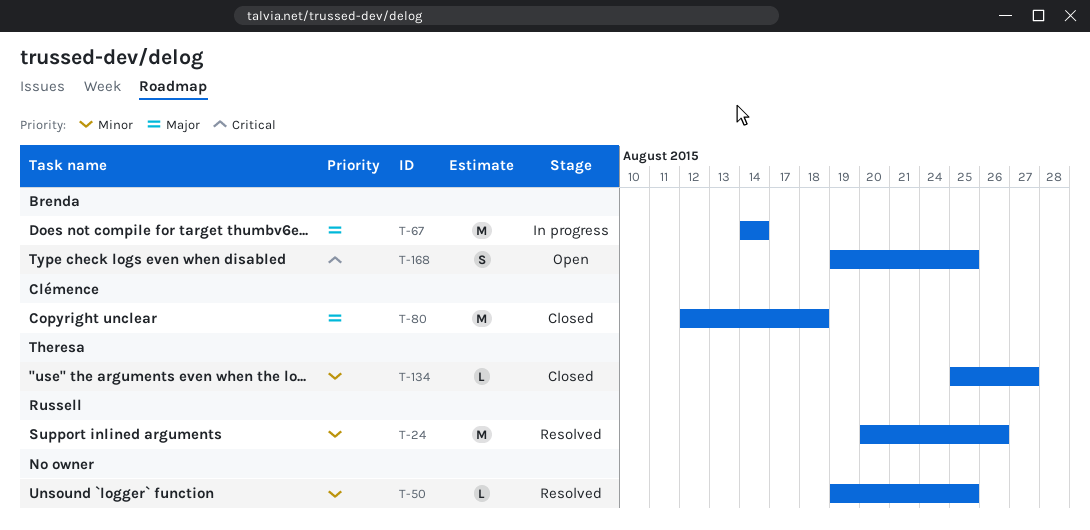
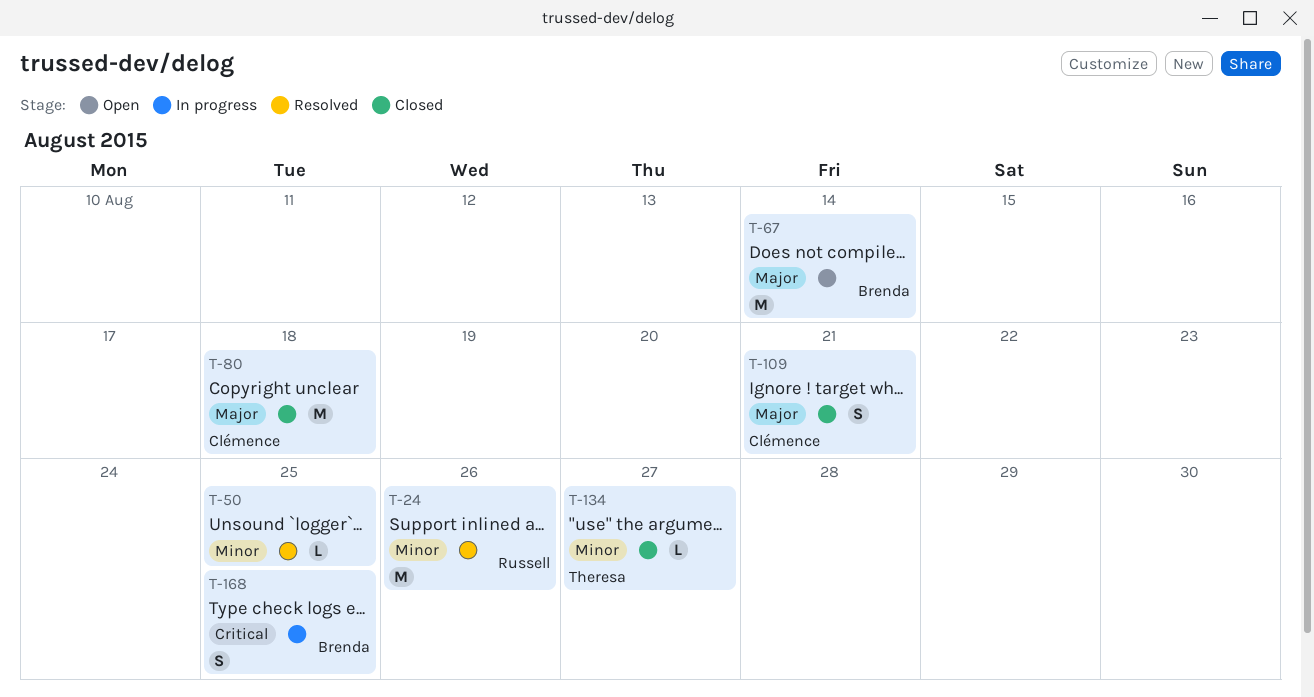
T-67, status: In progress -> Open
T-109: none -> present
T-168, status: Open -> In progress

